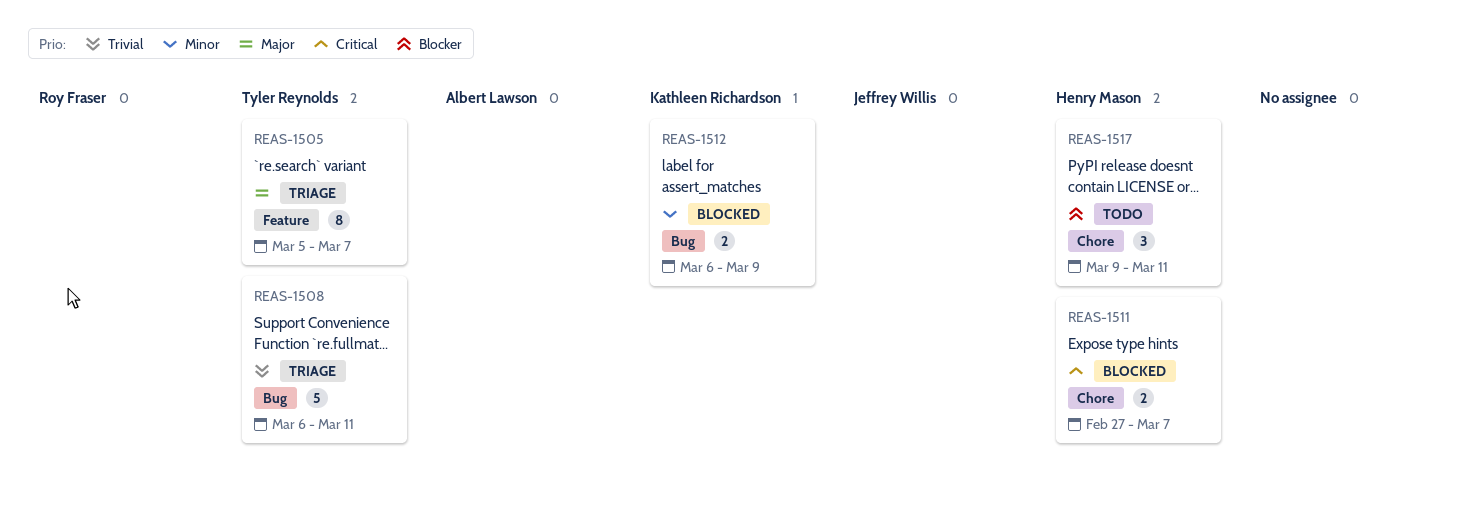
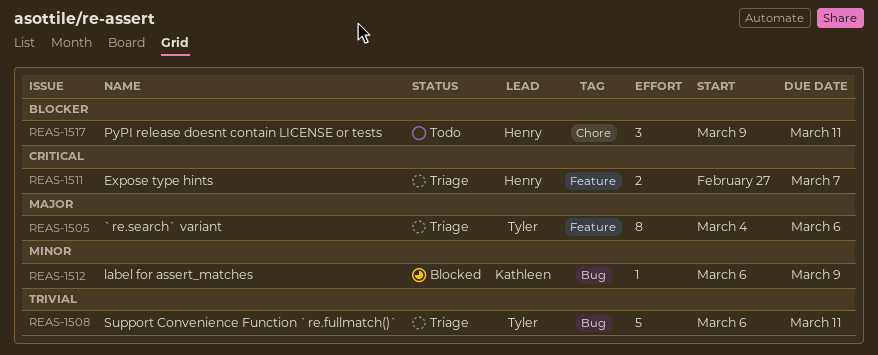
REAS-1505, start: Mar 5 -> Mar 4
REAS-1505, due: Mar 7 -> Mar 6
REAS-1511, status: Blocked -> Triage
REAS-1511, label: Chore -> Feature
REAS-1512, estimate: 2 -> 1

